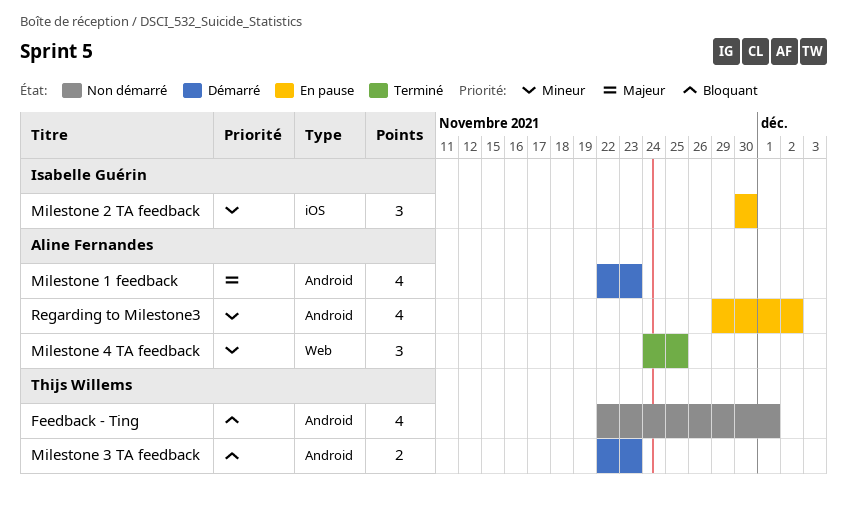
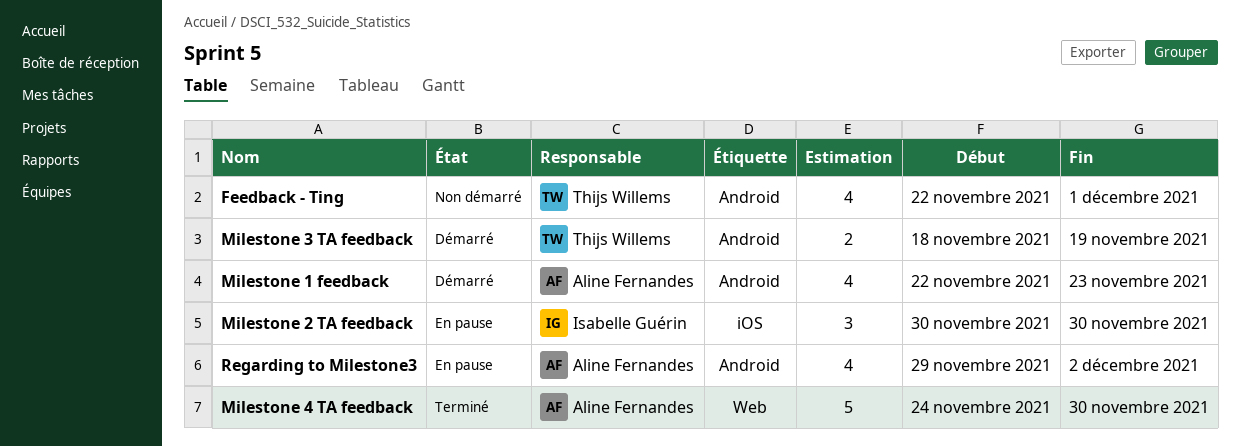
Milestone 3 TA feedback, start: Nov 22 -> Nov 18
Milestone 3 TA feedback, due: Nov 23 -> Nov 19
Milestone 4 TA feedback, estimate: 3 -> 5
Milestone 4 TA feedback, due: Nov 25 -> Nov 30

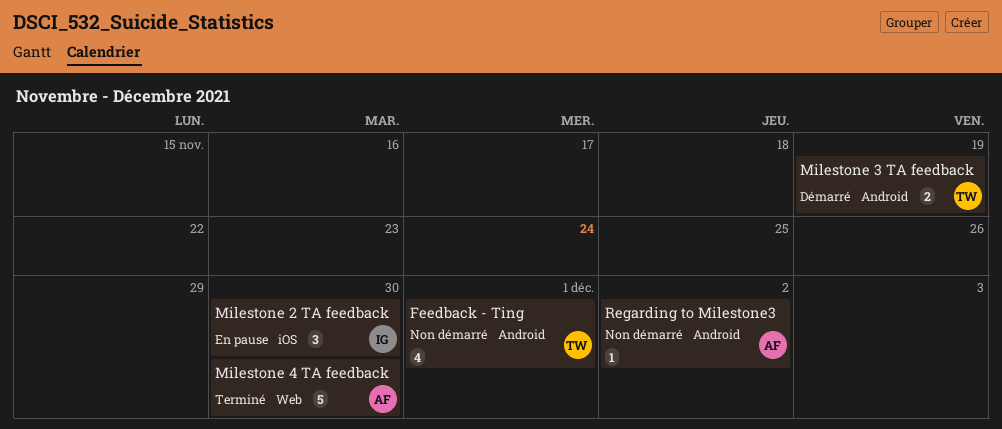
Milestone 1 feedback: present -> none
Regarding to Milestone3, status: En pause -> Non démarré
Regarding to Milestone3, estimate: 4 -> 1

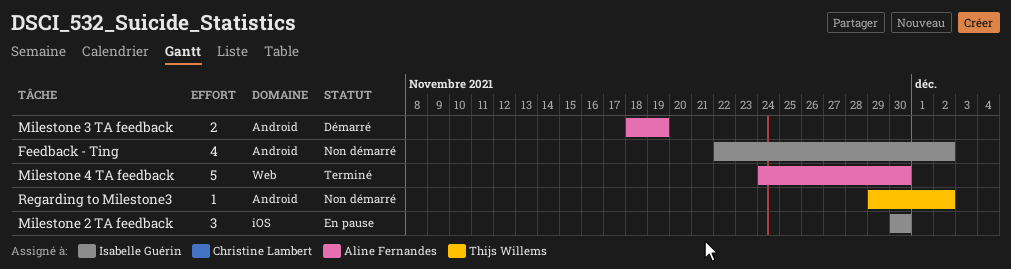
Feedback - Ting, owner: Thijs Willems -> Isabelle Guérin
Feedback - Ting, due: Dec 1 -> Dec 2
Milestone 3 TA feedback, owner: Thijs Willems -> Aline Fernandes
Regarding to Milestone3, owner: Aline Fernandes -> Thijs Willems

